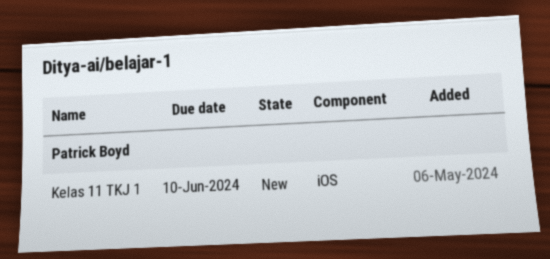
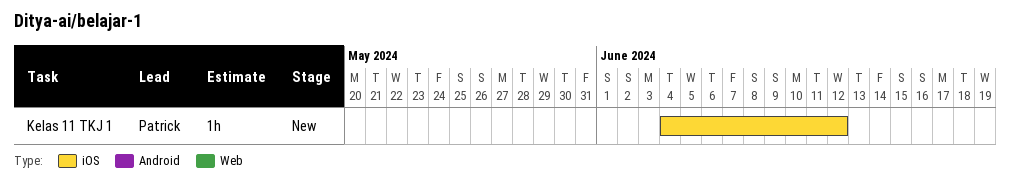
Kelas 11 TKJ 1, due: Jun 10 -> Jun 12

